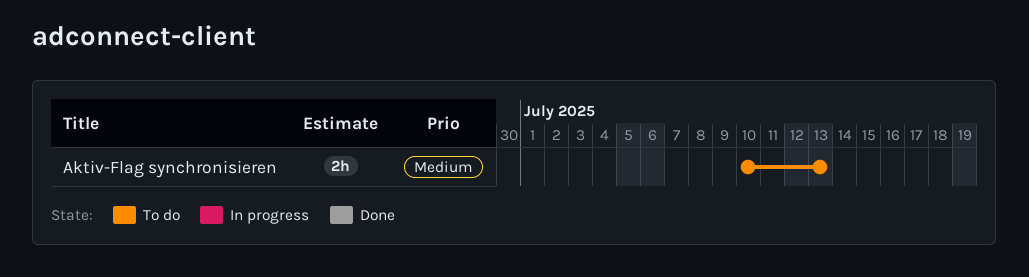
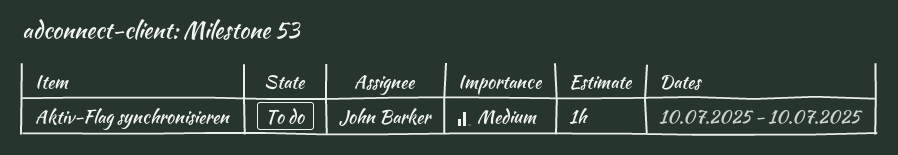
Aktiv-Flag synchronisieren, estimate: 2h -> 1h
Aktiv-Flag synchronisieren, due: Jul 13 -> Jul 10

